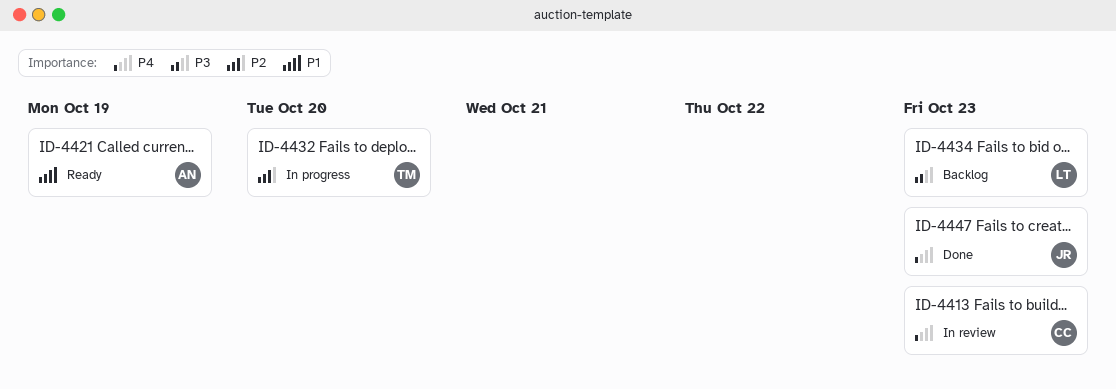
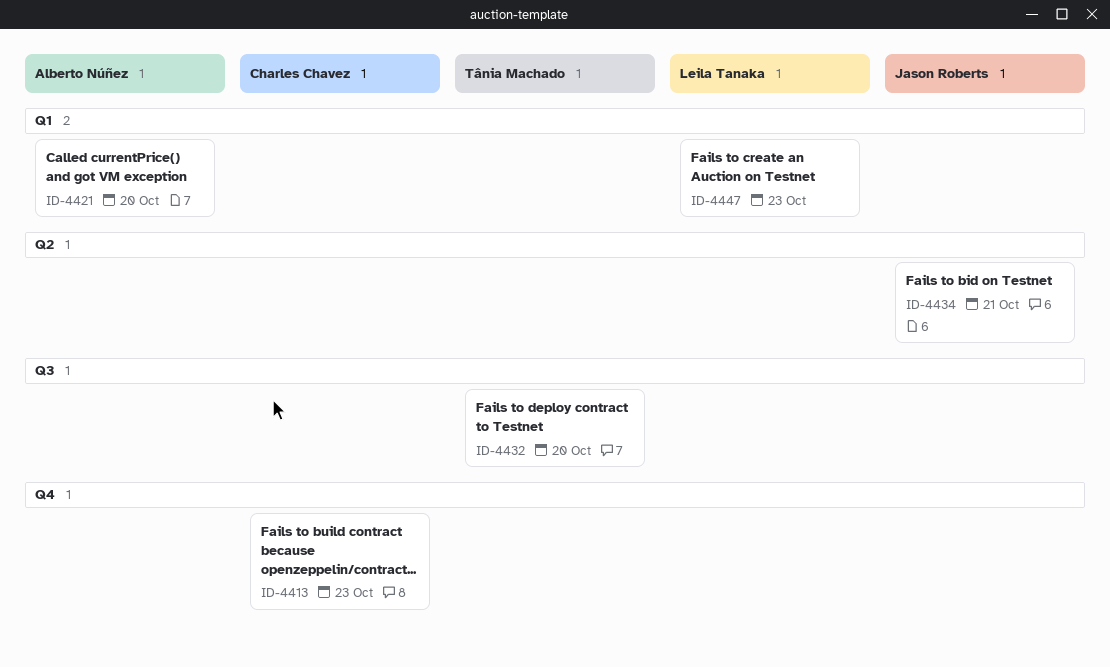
ID-4421, due: Oct 19 -> Oct 20
ID-4434, owner: Leila Tanaka -> Jason Roberts
ID-4434, due: Oct 23 -> Oct 21
ID-4447, owner: Jason Roberts -> Leila Tanaka

